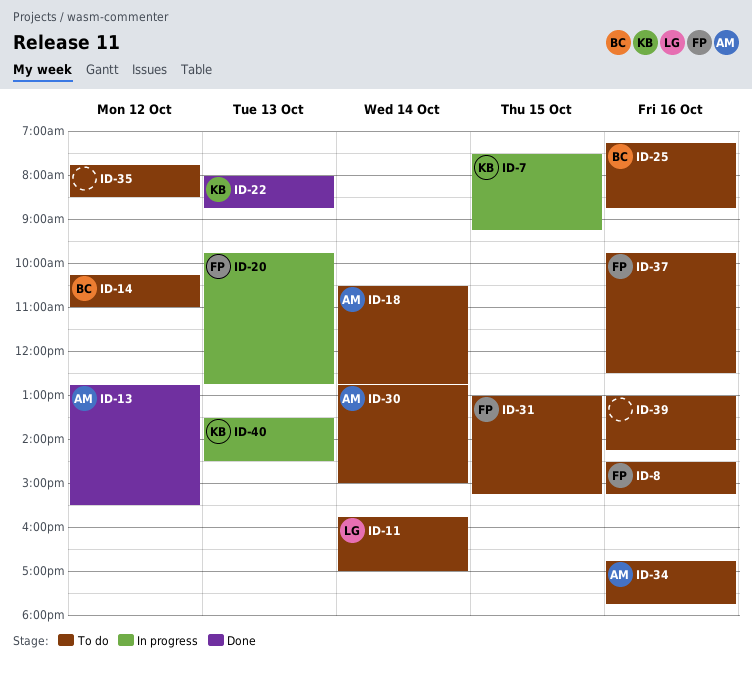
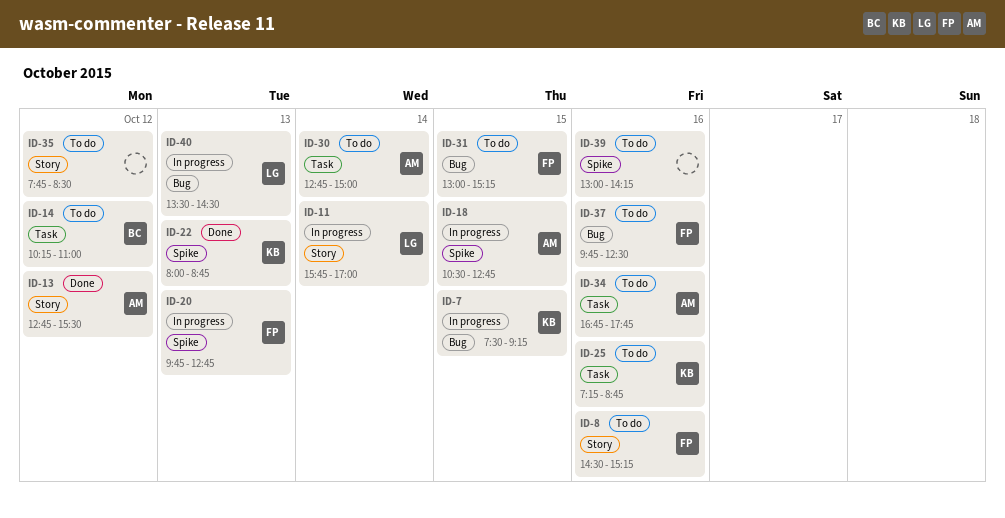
ID-11, status: To do -> In progress
ID-18, status: To do -> In progress
ID-18, day: Oct 14 -> Oct 15
ID-25, owner: BC -> KB
ID-40, owner: KB -> LG

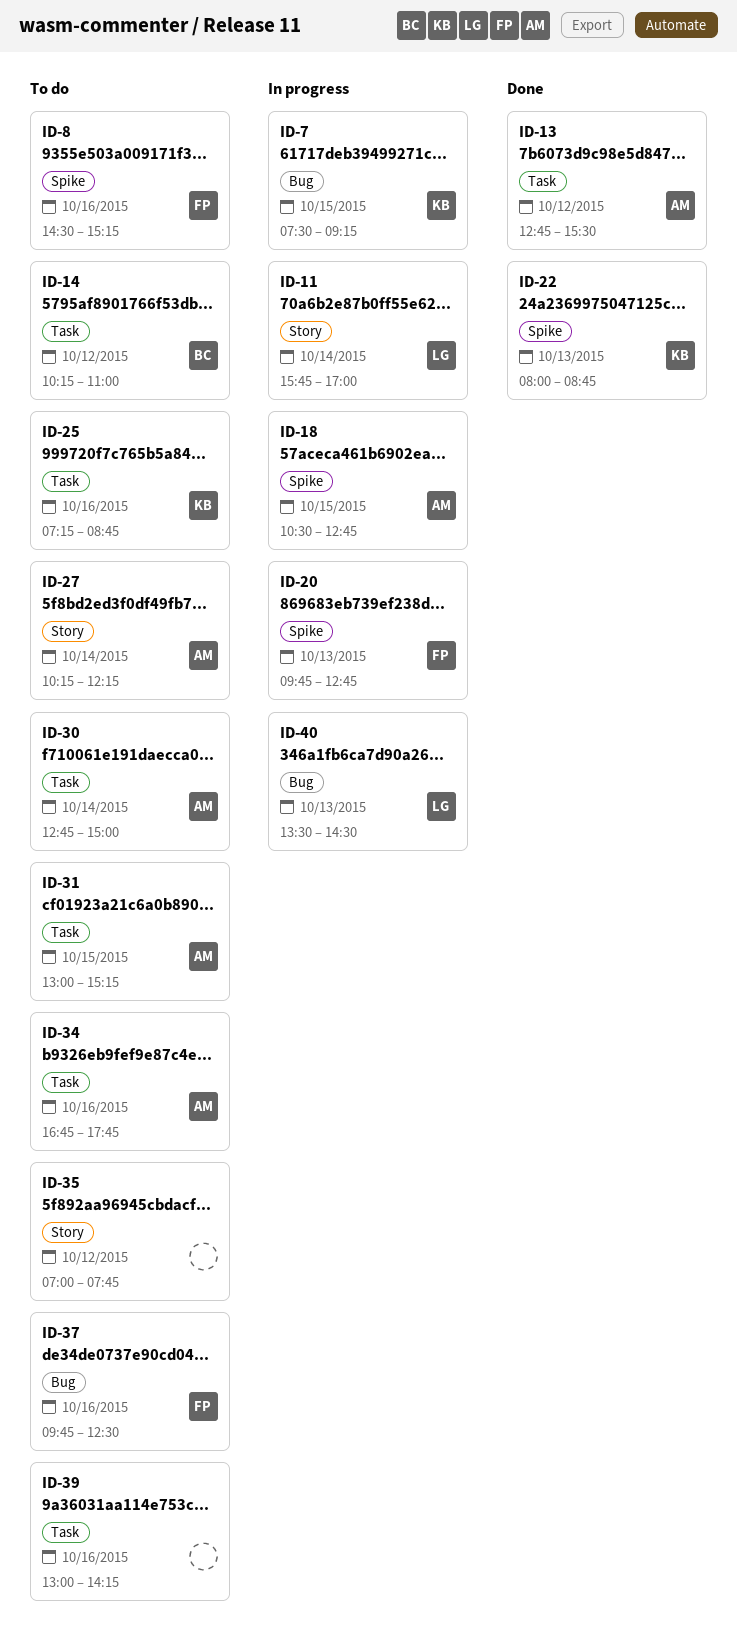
ID-8, label: Story -> Spike
ID-13, label: Story -> Task
ID-27: none -> present
ID-31, owner: FP -> AM
ID-31, label: Bug -> Task
ID-35, begins: 07:45 -> 07:00
ID-35, ends: 08:30 -> 07:45
ID-39, label: Spike -> Task

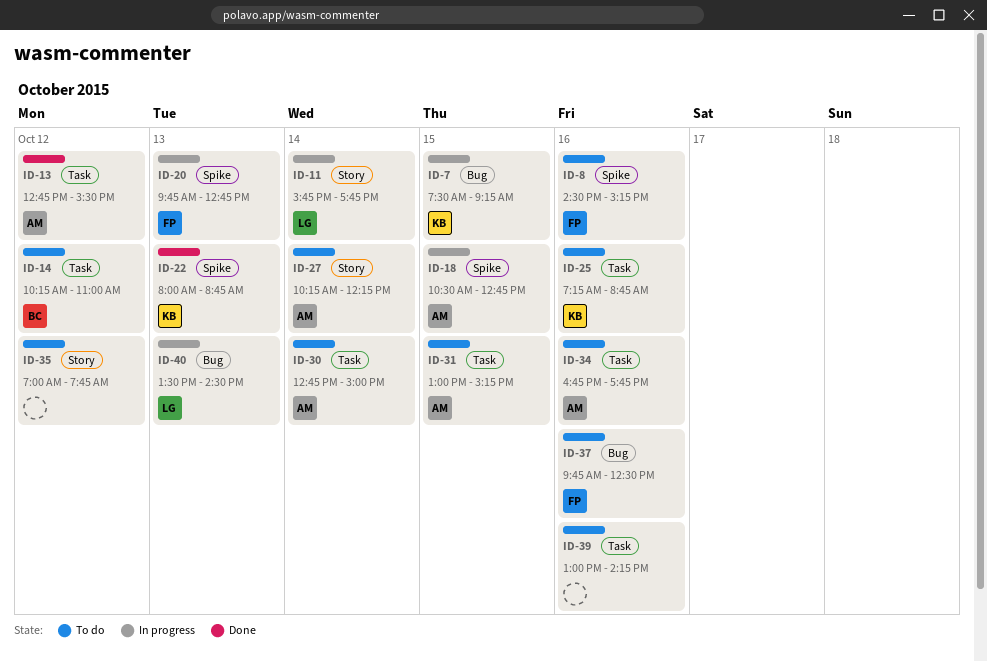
ID-11, ends: 17:00 -> 17:45

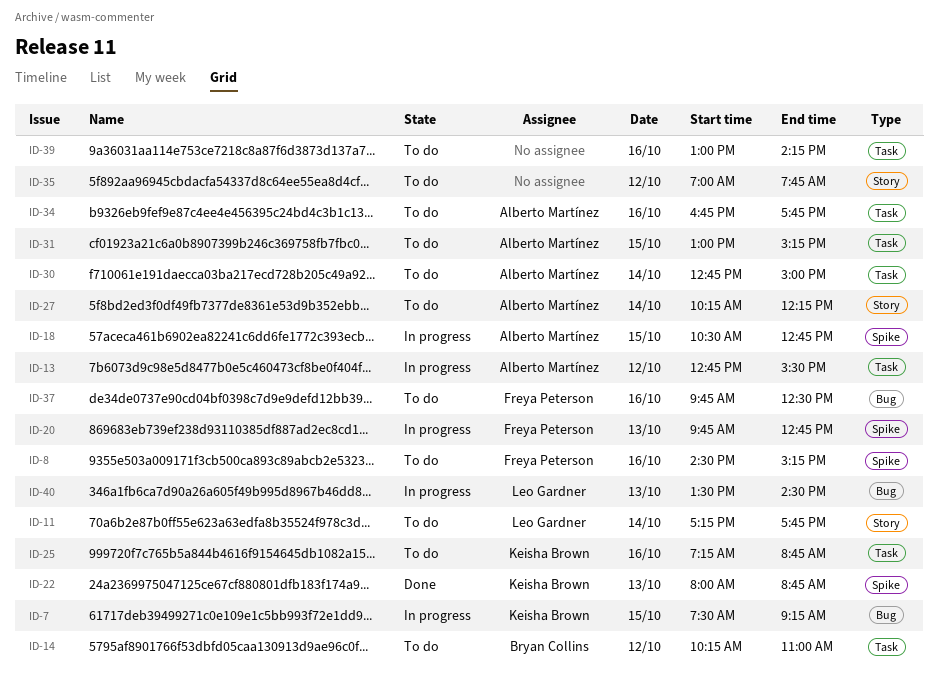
ID-11, status: In progress -> To do
ID-11, begins: 15:45 -> 17:15
ID-13, status: Done -> In progress

